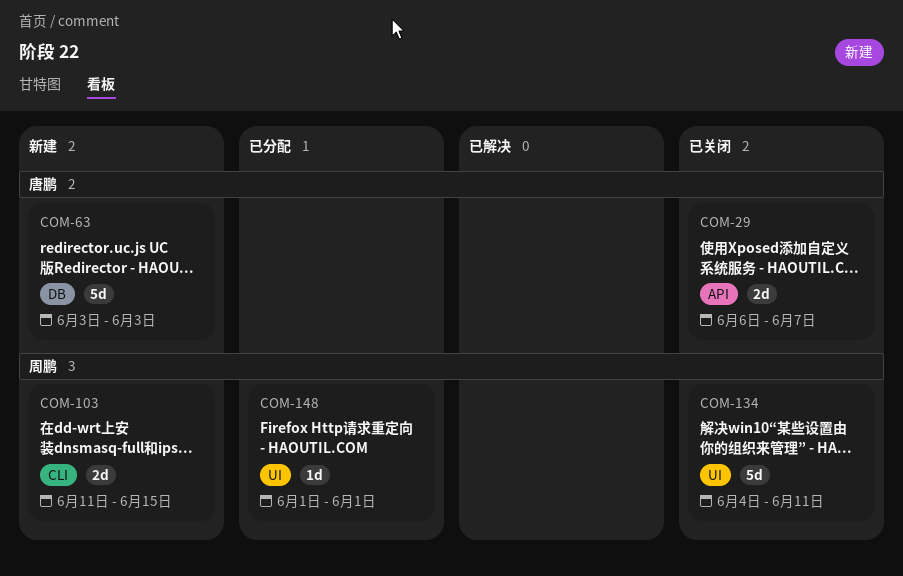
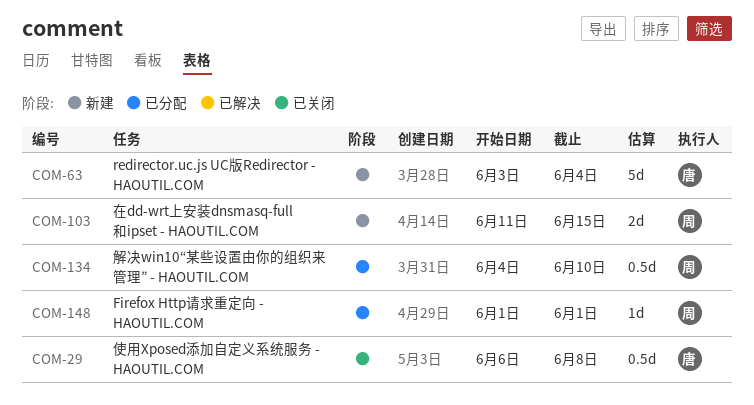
COM-29, estimate: 2d -> 0.5d
COM-29, due: Jun 7 -> Jun 8
COM-63, due: Jun 3 -> Jun 4
COM-134, status: 已关闭 -> 已分配
COM-134, estimate: 5d -> 0.5d
COM-134, due: Jun 11 -> Jun 10

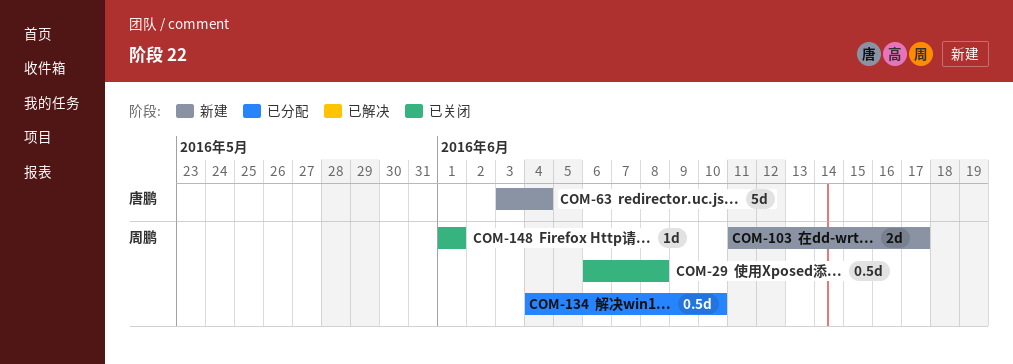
COM-29, owner: 唐鹏 -> 周鹏
COM-103, due: Jun 15 -> Jun 17
COM-148, status: 已分配 -> 已关闭

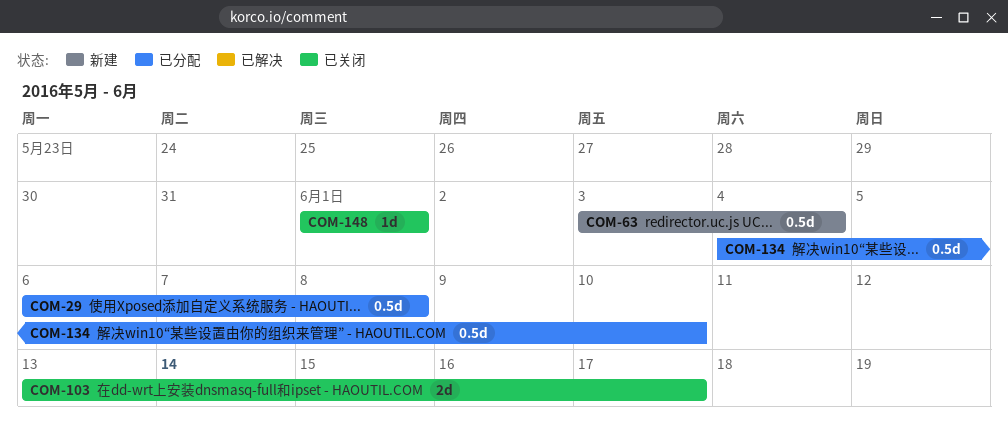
COM-29, status: 已关闭 -> 已分配
COM-63, estimate: 5d -> 0.5d
COM-103, status: 新建 -> 已关闭
COM-103, start: Jun 11 -> Jun 13

